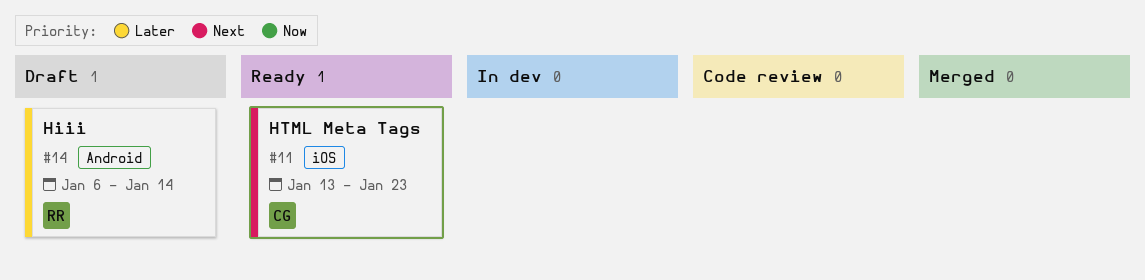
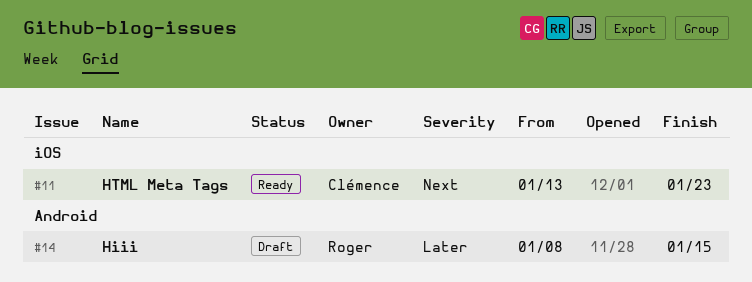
#14, start: Jan 6 -> Jan 8
#14, due: Jan 14 -> Jan 15

